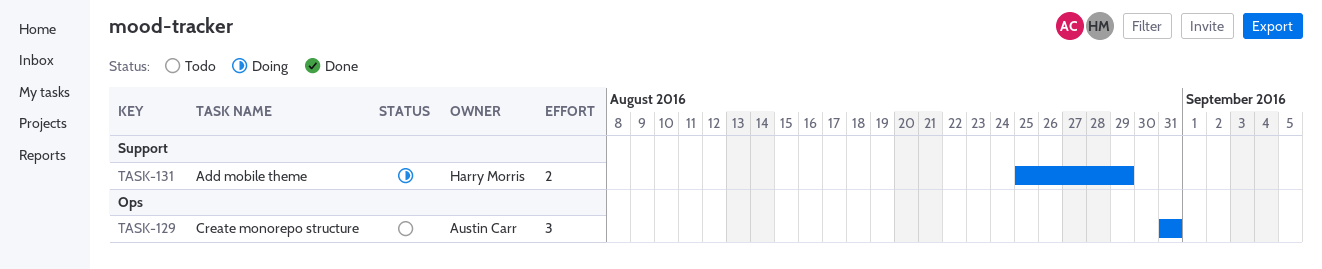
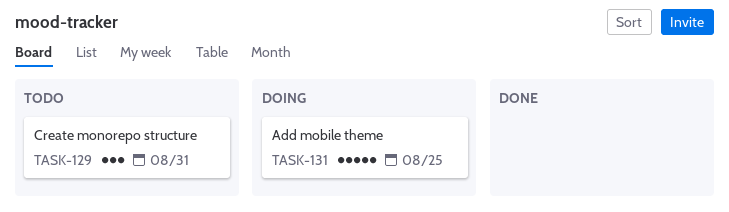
TASK-131, estimate: 2 -> 5
TASK-131, due: Aug 29 -> Aug 25

